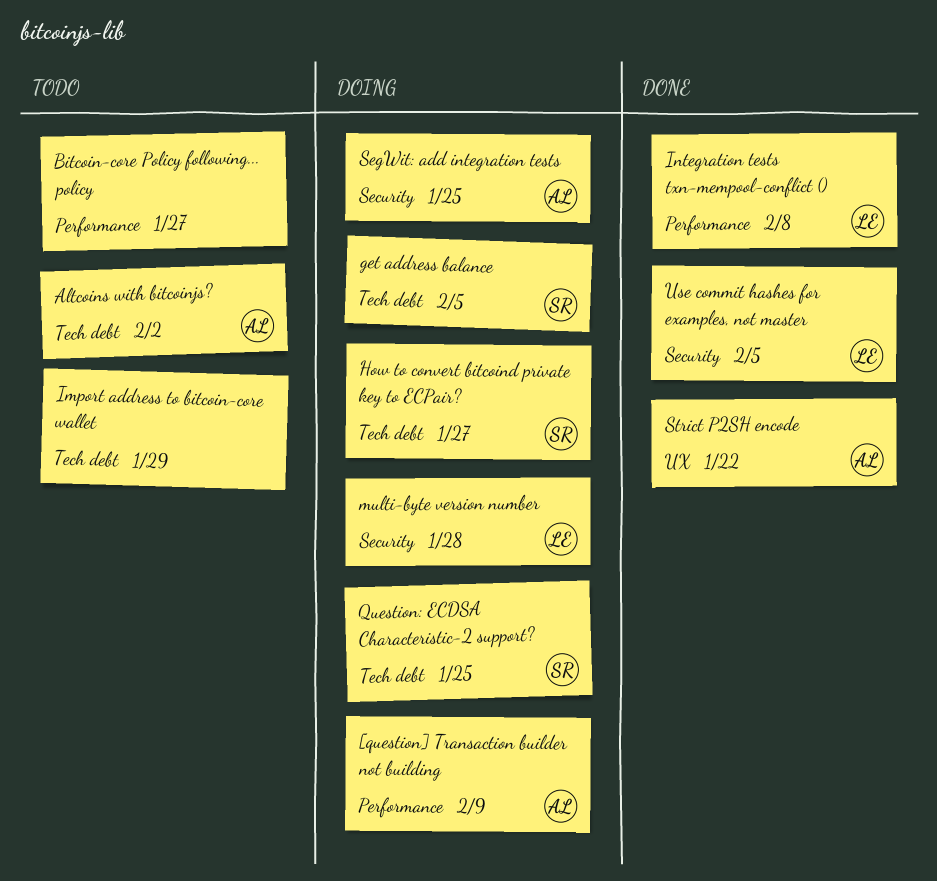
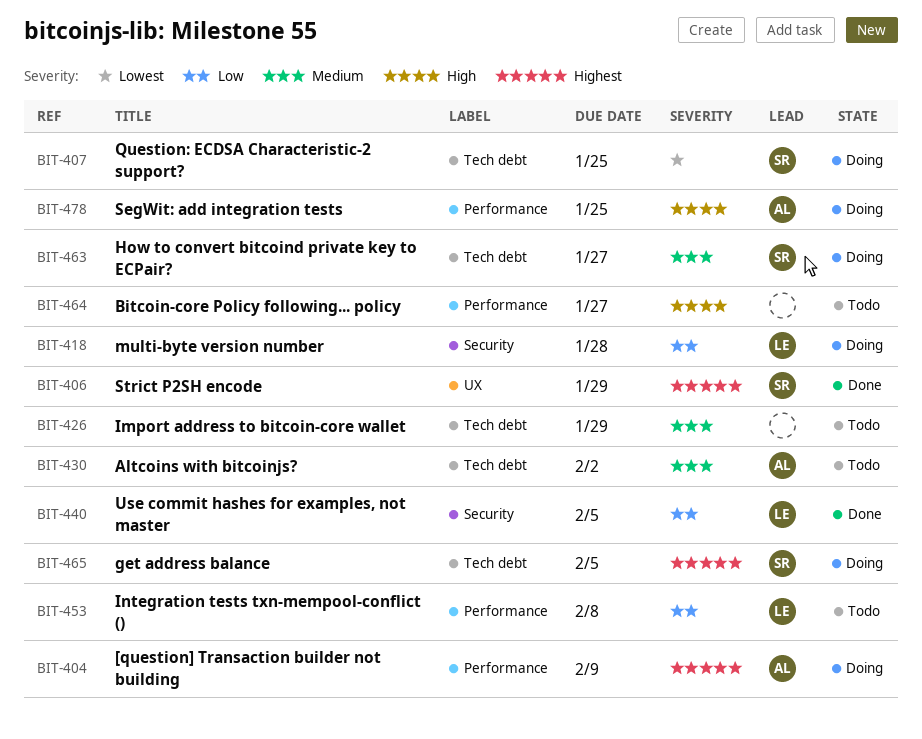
Integration tests txn-mempool-conflict (), status: Done -> Todo
SegWit: add integration tests, label: Security -> Performance
Strict P2SH encode, owner: AL -> SR
Strict P2SH encode, due: Jan 22 -> Jan 29

